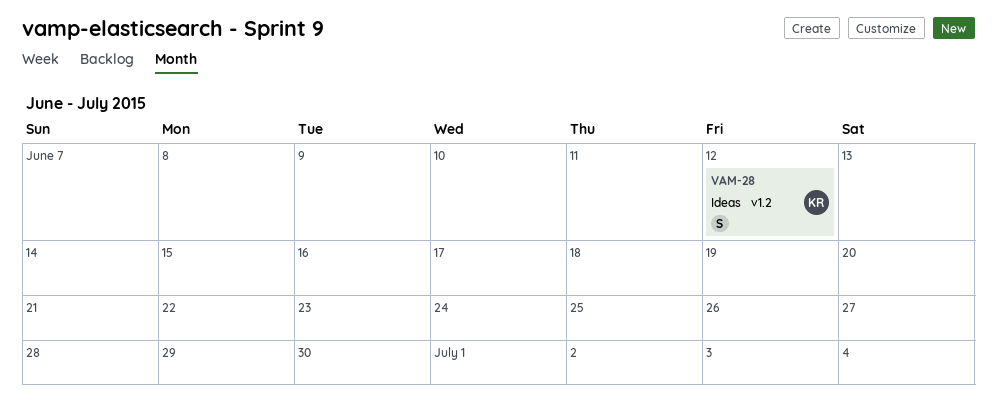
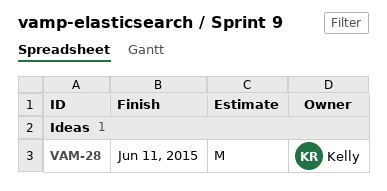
VAM-28, estimate: S -> M
VAM-28, due: Jun 12 -> Jun 11

